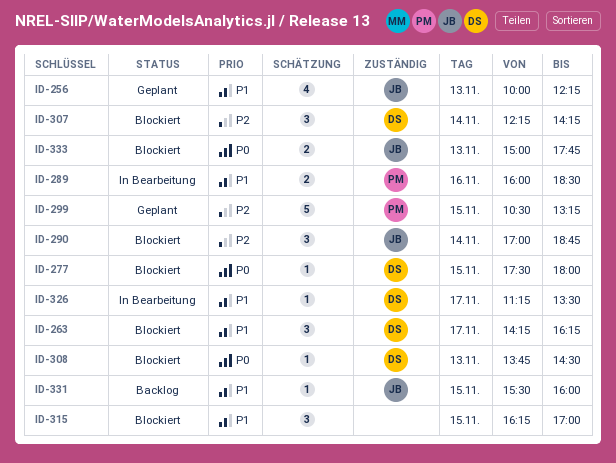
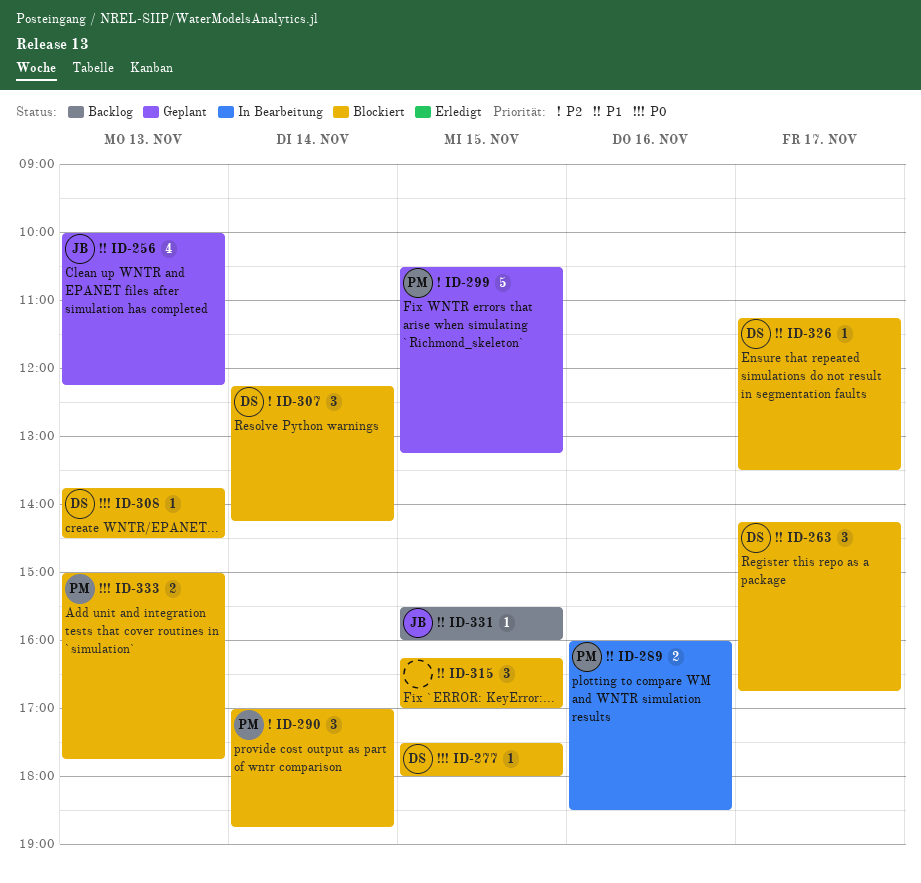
ID-263, ends: 16:15 -> 16:45
ID-290, owner: JB -> PM
ID-326, status: In Bearbeitung -> Blockiert
ID-333, owner: JB -> PM

